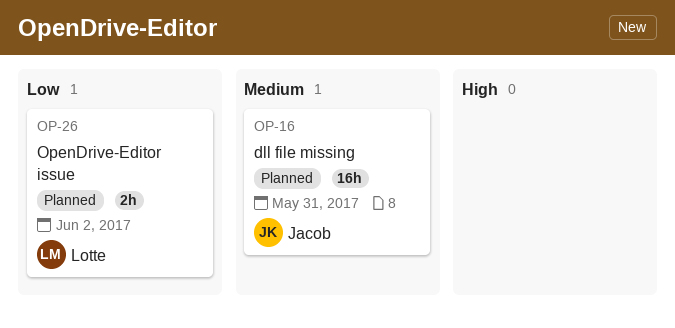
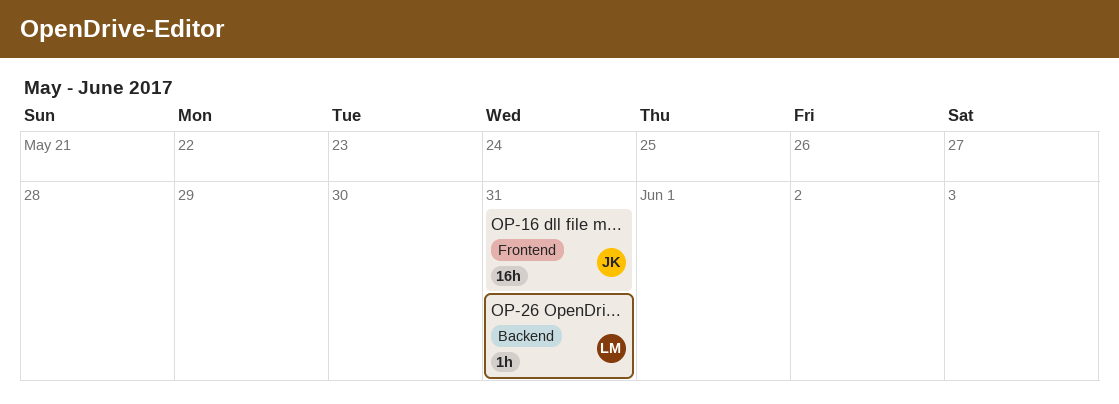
OP-26, estimate: 2h -> 1h
OP-26, due: Jun 2 -> May 31

